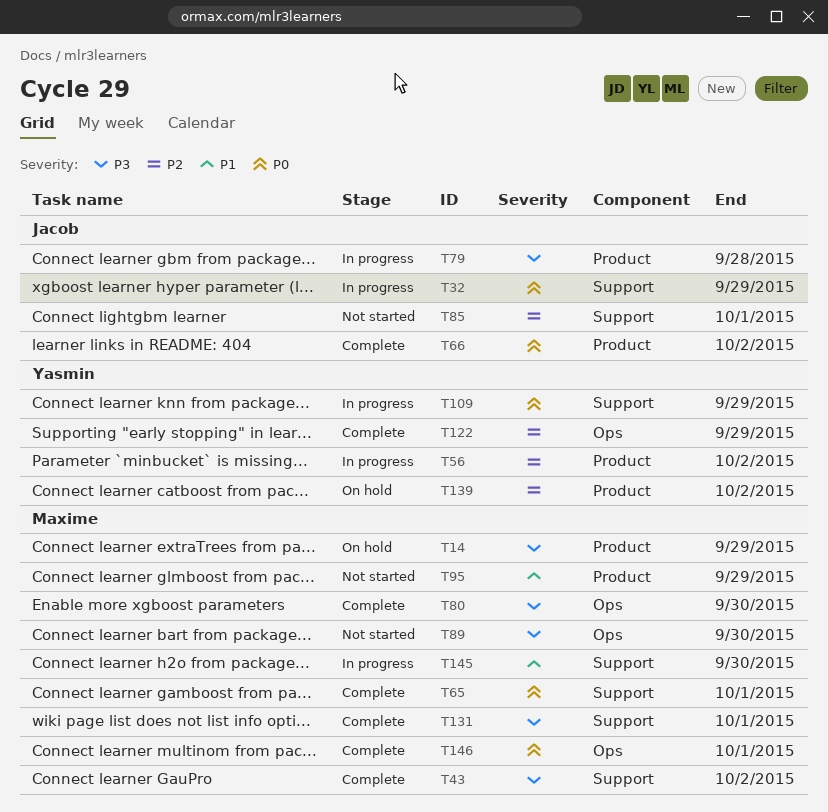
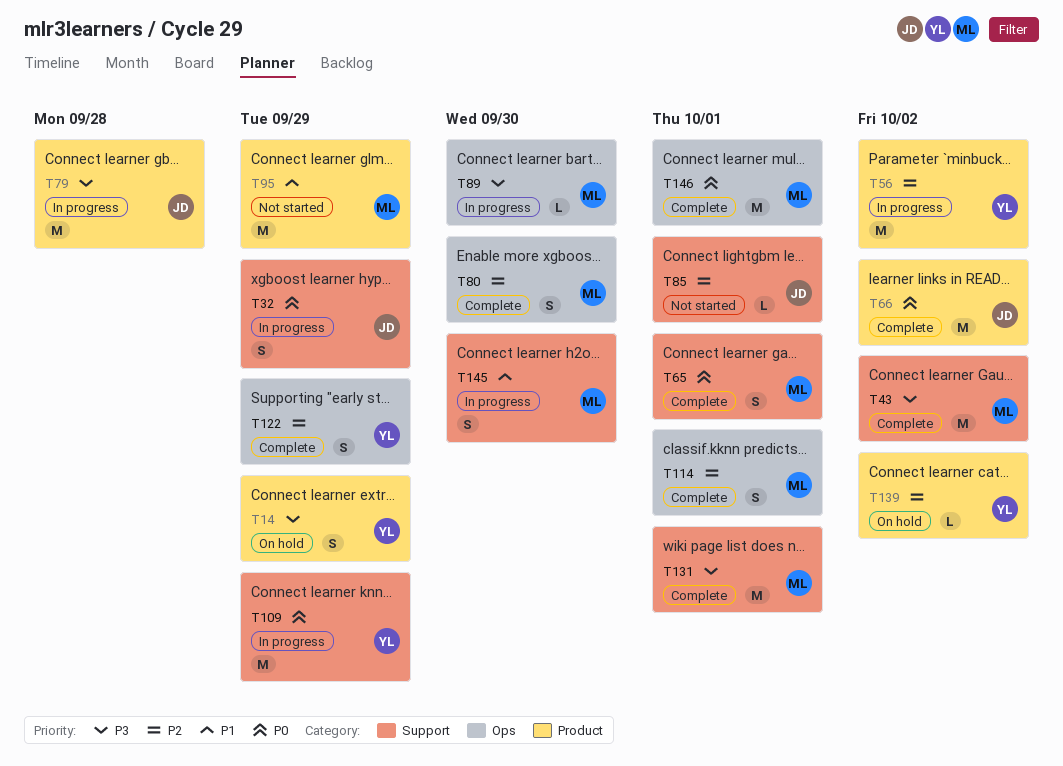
T14, owner: Maxime -> Yasmin
T80, priority: P3 -> P2
T89, status: Not started -> In progress
T114: none -> present

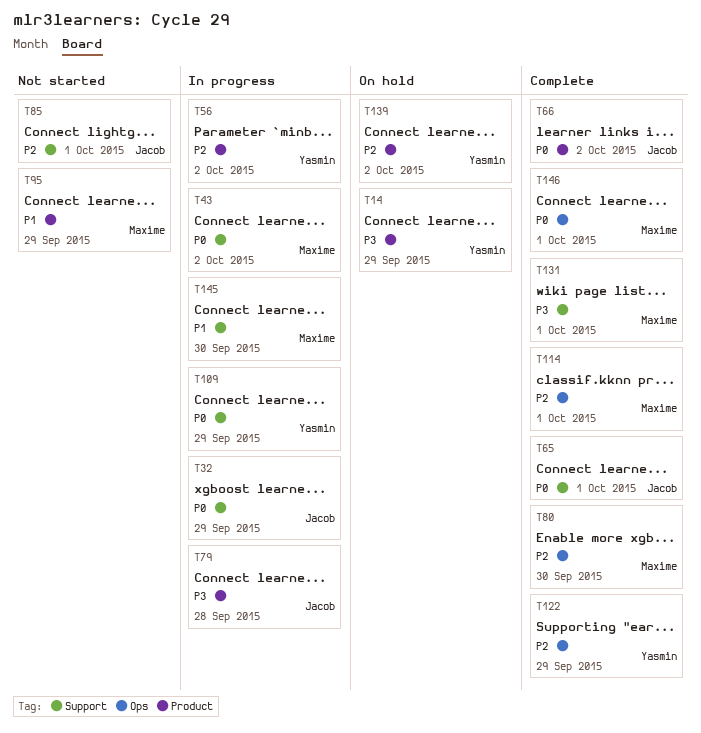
T43, status: Complete -> In progress
T43, priority: P3 -> P0
T65, owner: Maxime -> Jacob
T89: present -> none

